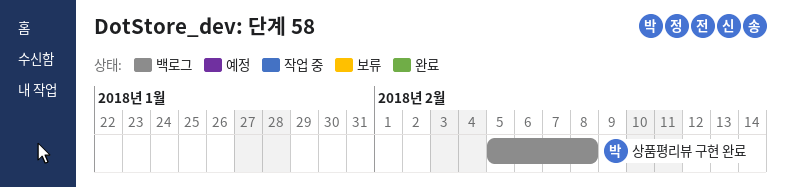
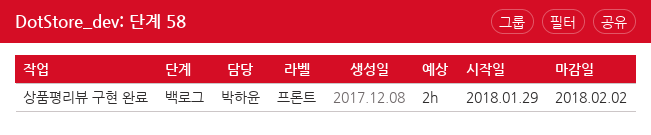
상품평리뷰 구현 완료, start: Feb 5 -> Jan 29
상품평리뷰 구현 완료, due: Feb 8 -> Feb 2

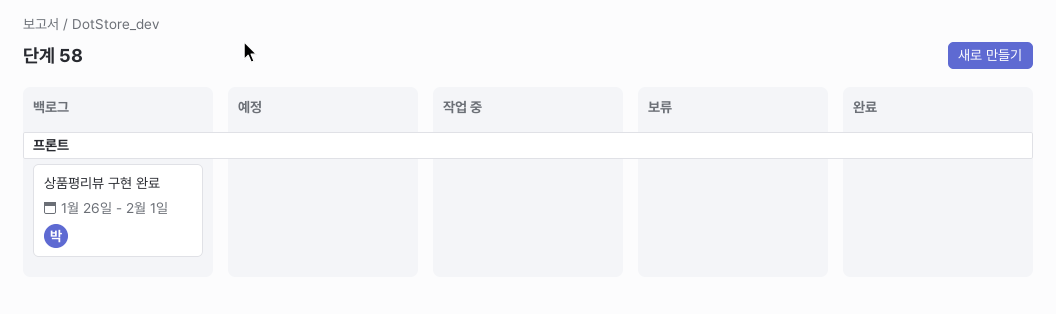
상품평리뷰 구현 완료, start: Jan 29 -> Jan 26
상품평리뷰 구현 완료, due: Feb 2 -> Feb 1

